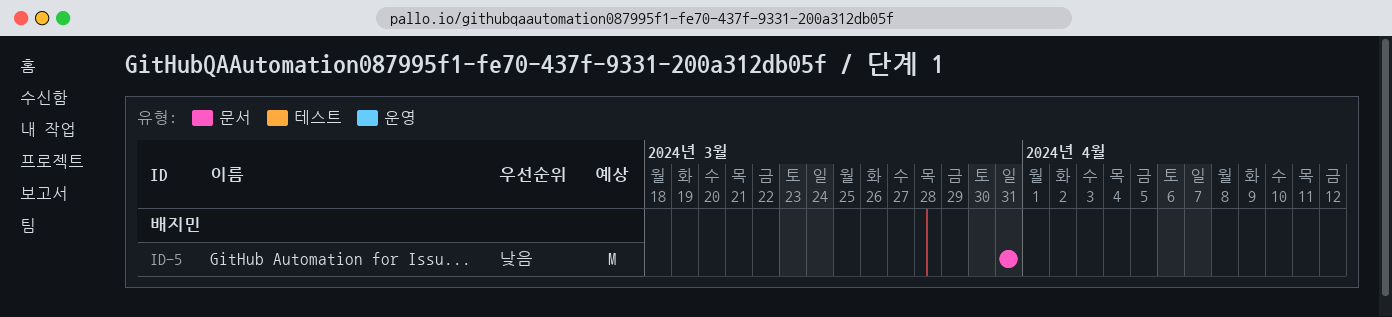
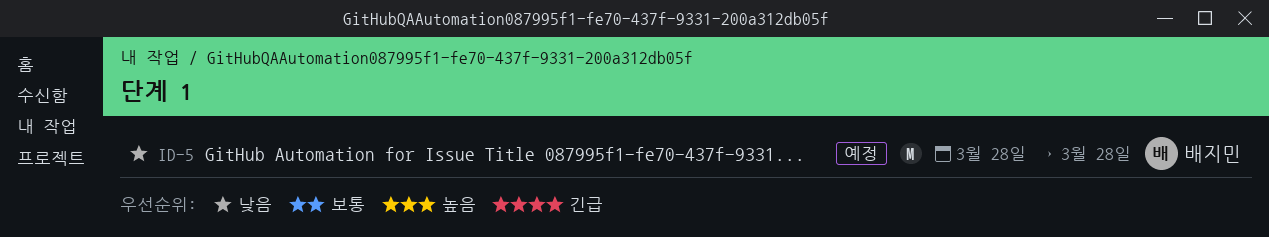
ID-5, start: Mar 31 -> Mar 28
ID-5, due: Mar 31 -> Mar 28

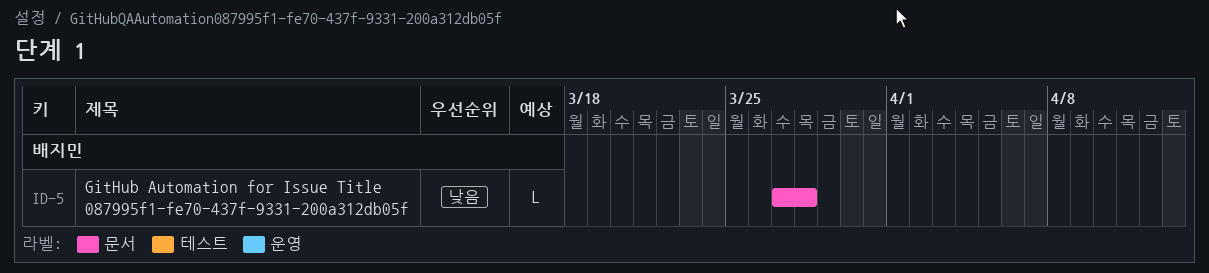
ID-5, estimate: M -> L
ID-5, start: Mar 28 -> Mar 27

